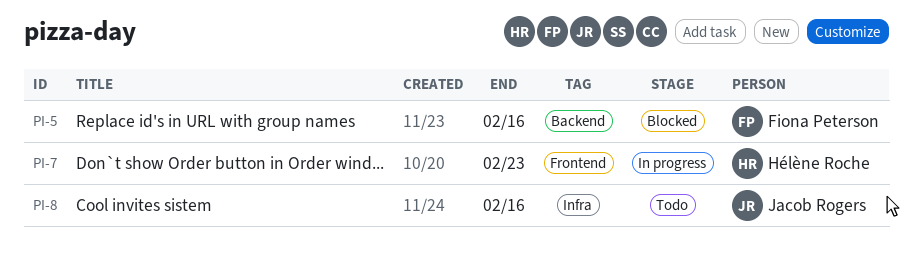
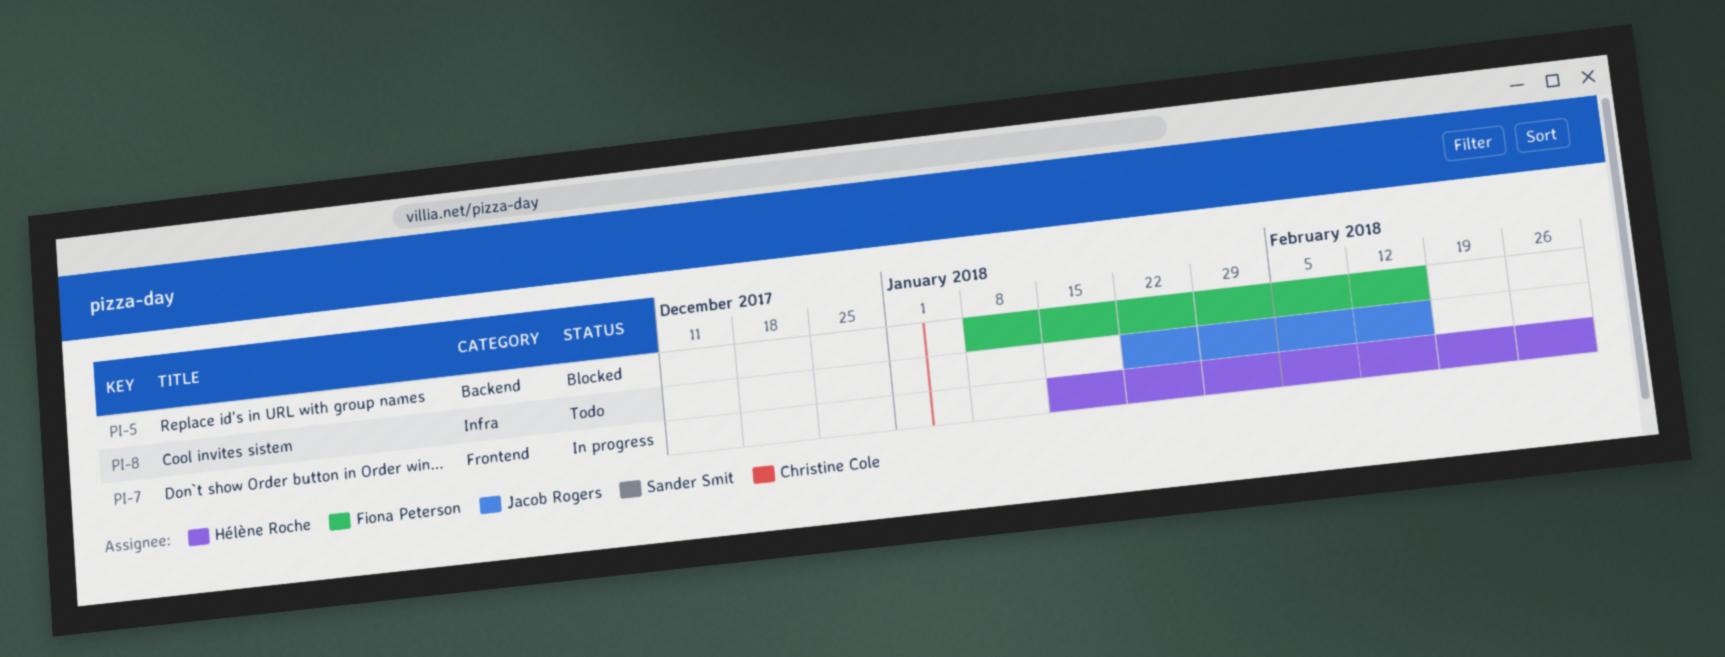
PI-7, due: Feb 23 -> Mar 2

